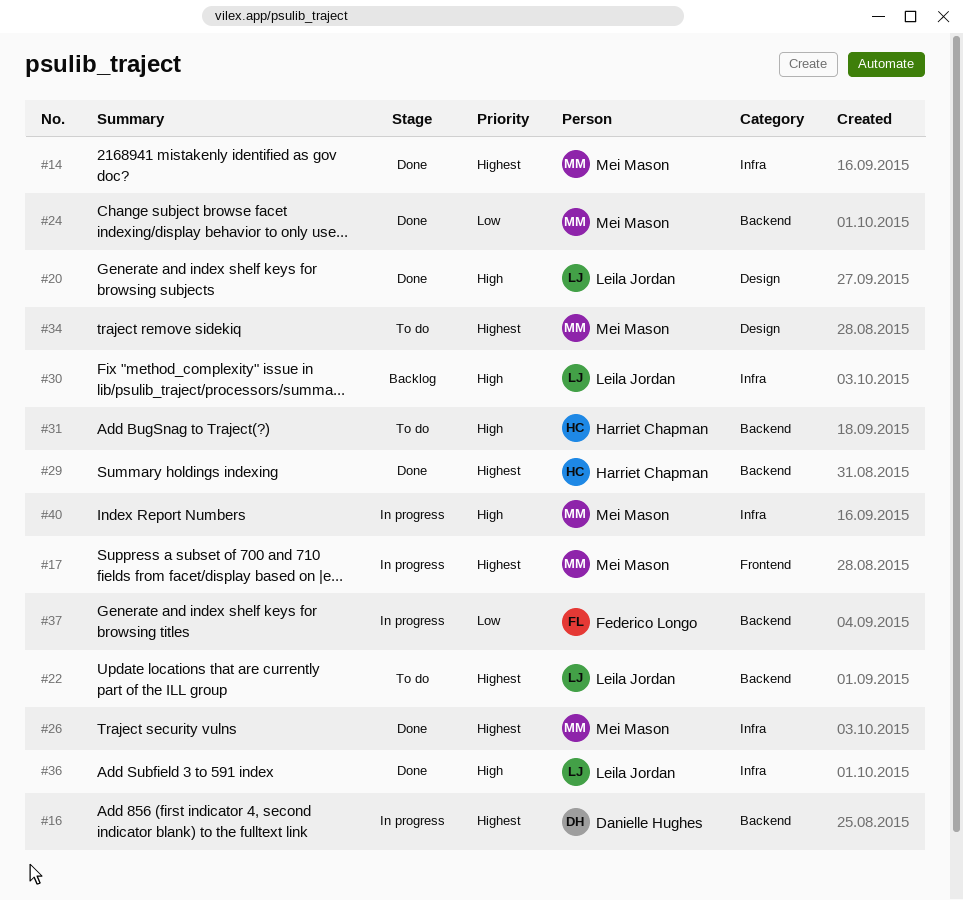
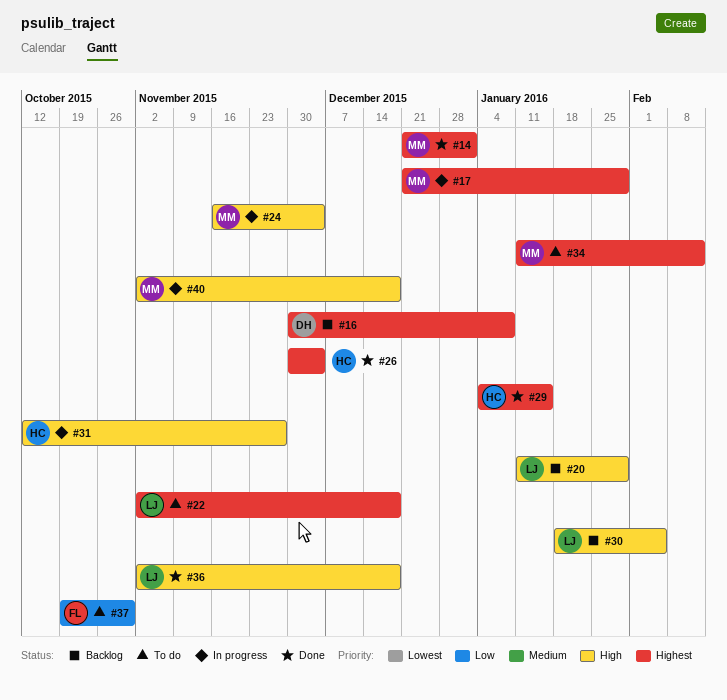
#16, status: In progress -> Backlog
#20, status: Done -> Backlog
#24, status: Done -> In progress
#24, priority: Low -> High
#26, owner: Mei Mason -> Harriet Chapman
#31, status: To do -> In progress
#37, status: In progress -> To do

